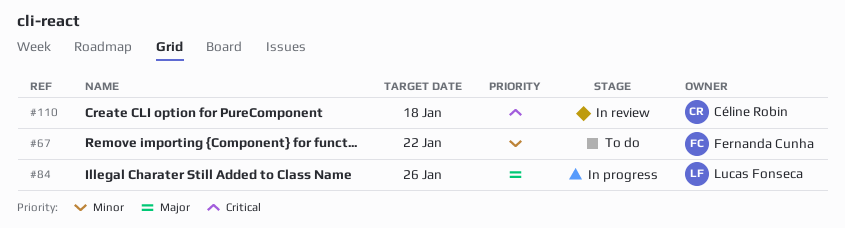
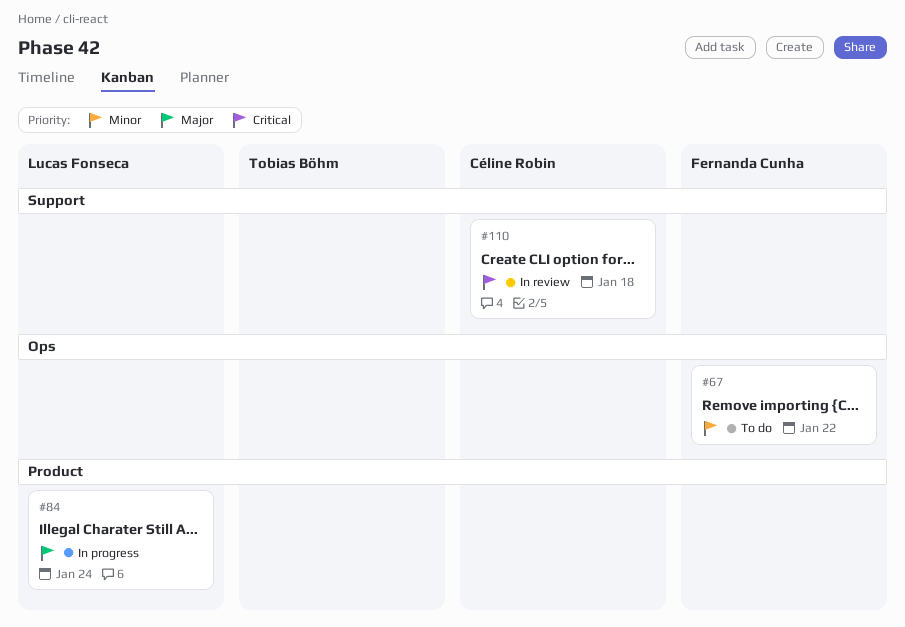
#84, due: Jan 26 -> Jan 24

